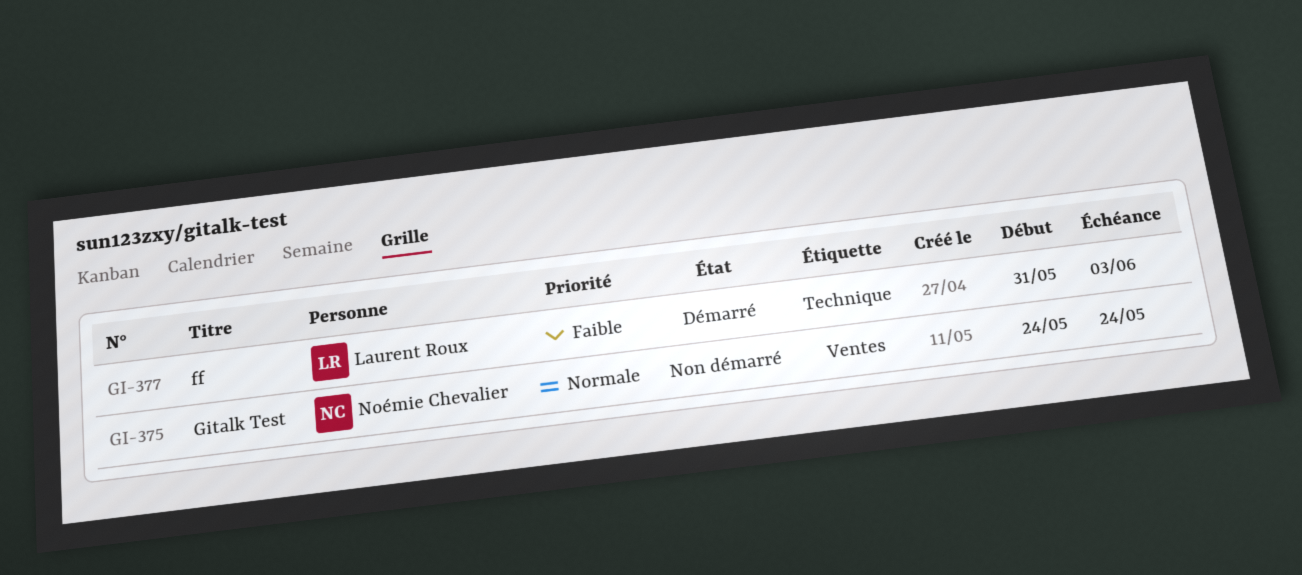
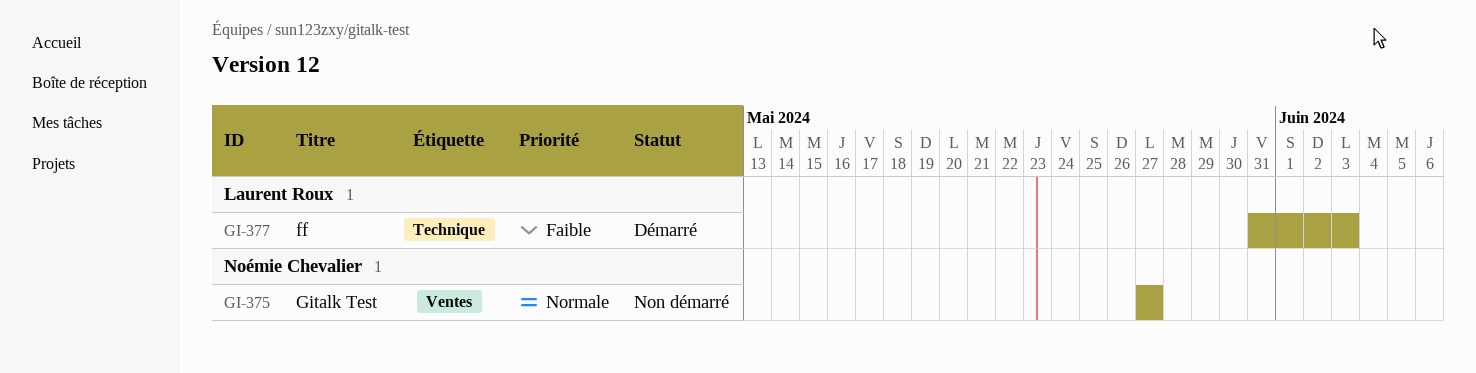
GI-375, start: May 24 -> May 27
GI-375, due: May 24 -> May 27

